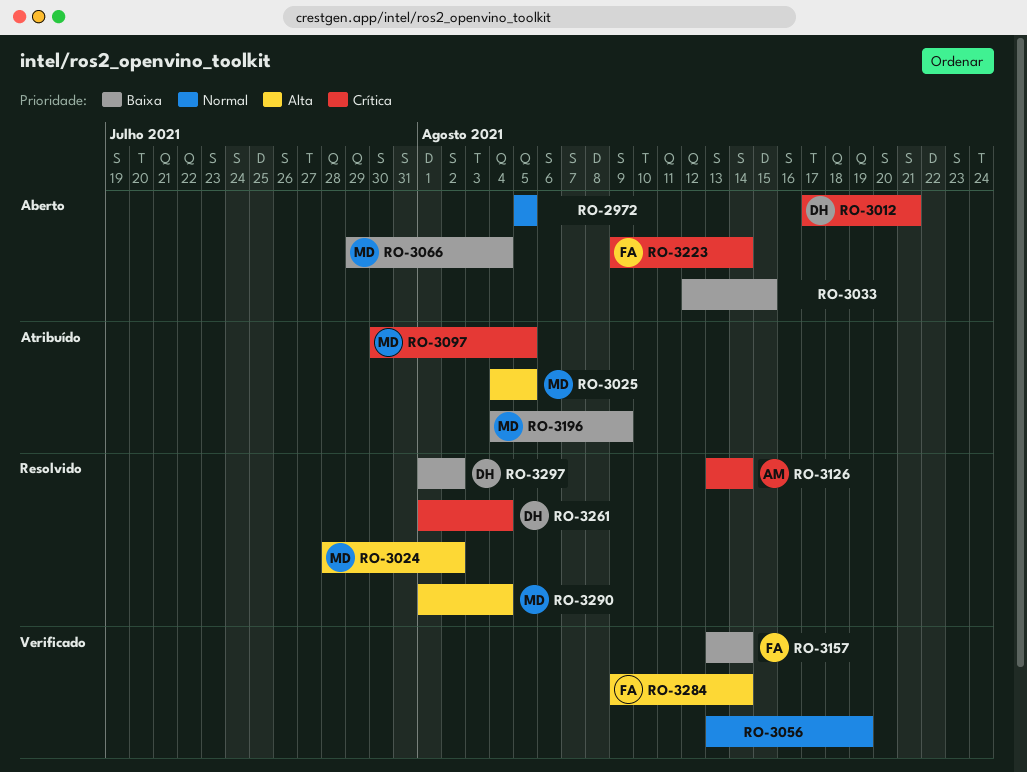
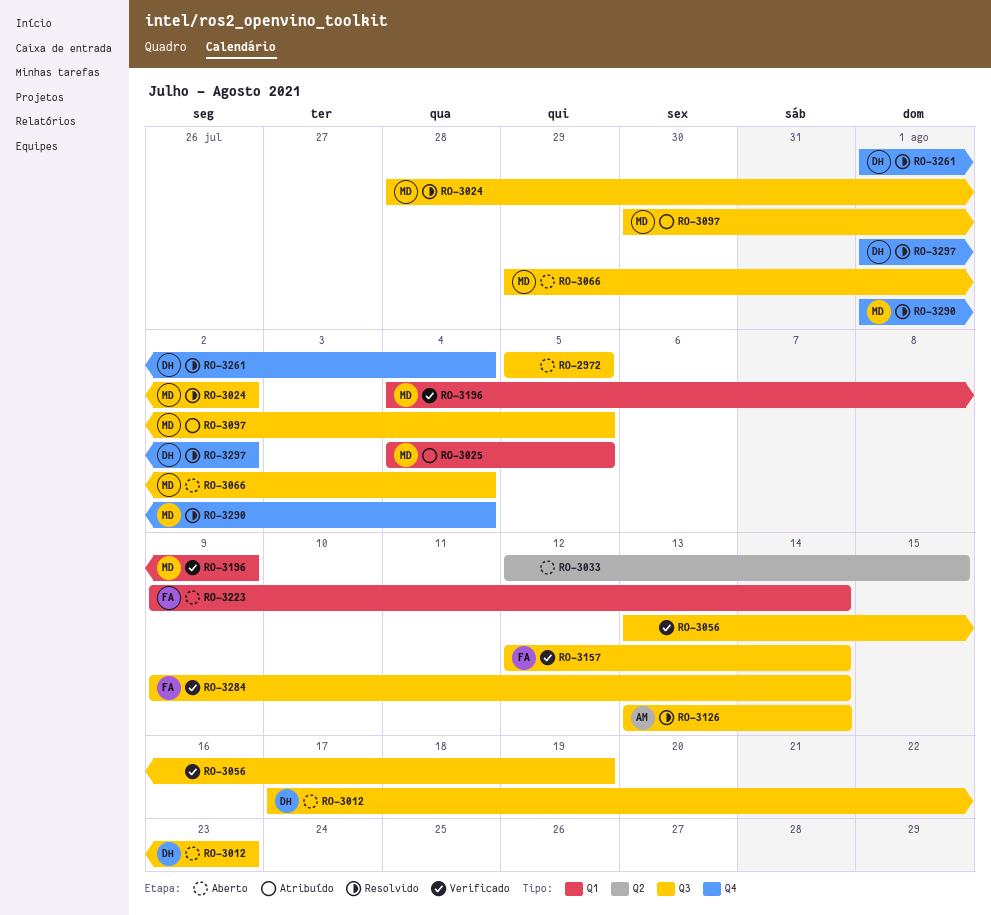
RO-3012, due: Aug 21 -> Aug 23
RO-3157, start: Aug 13 -> Aug 12
RO-3196, status: Atribuído -> Verificado

